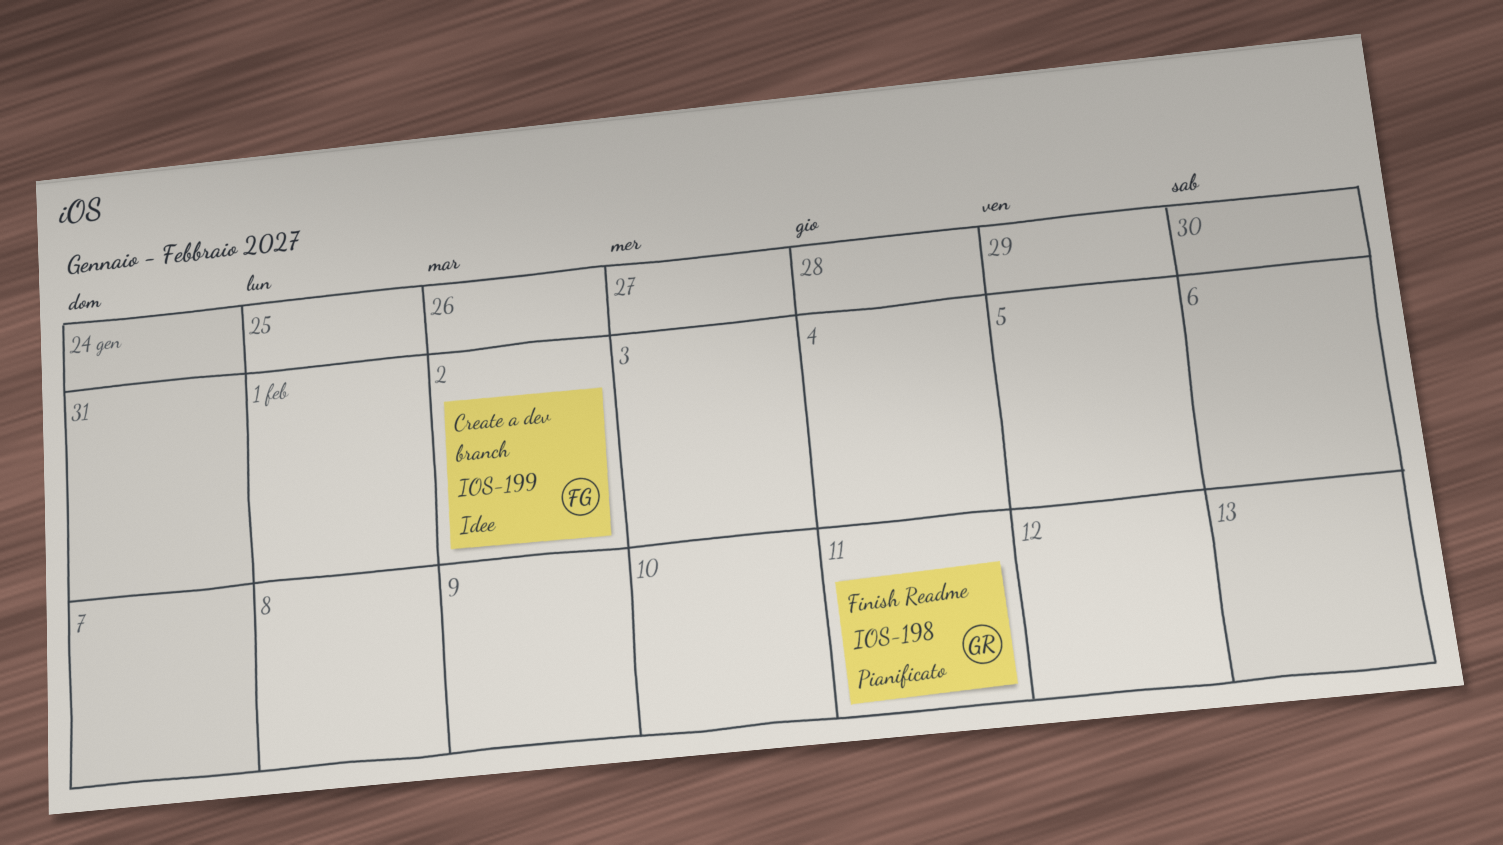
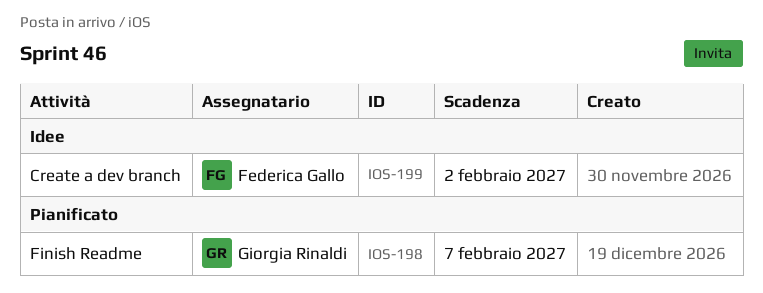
IOS-198, due: Feb 11 -> Feb 7

